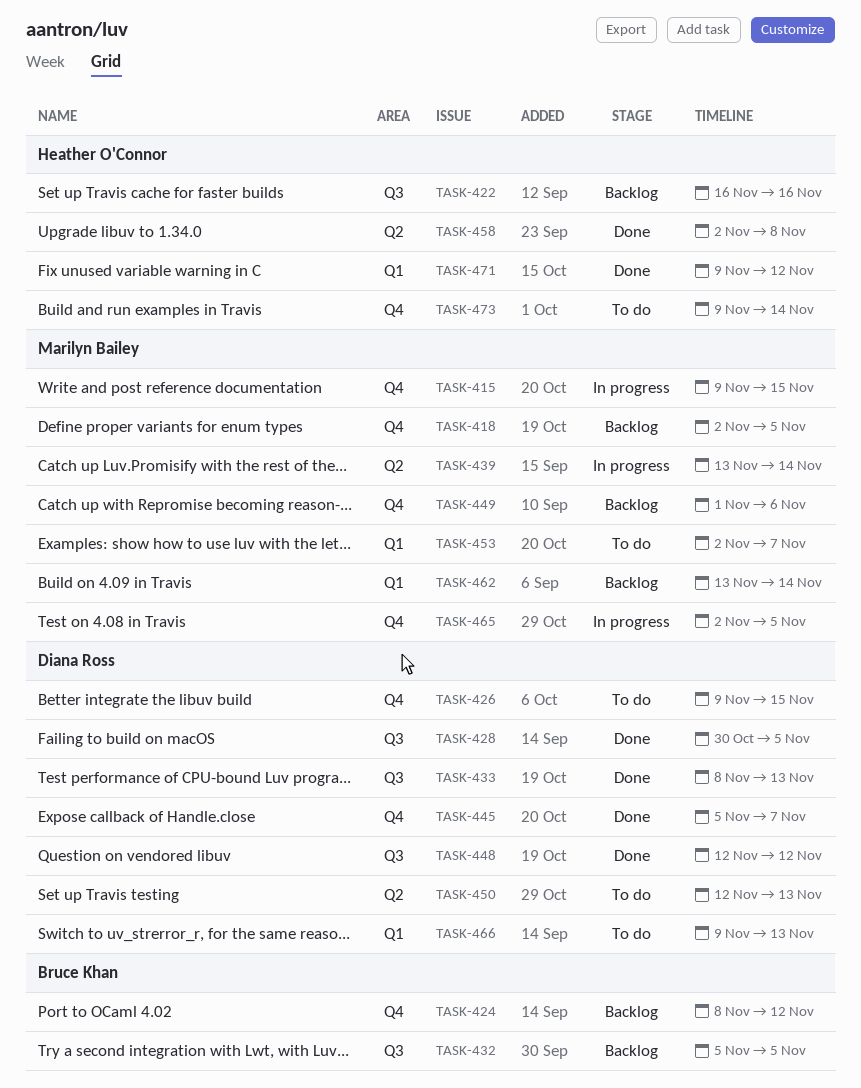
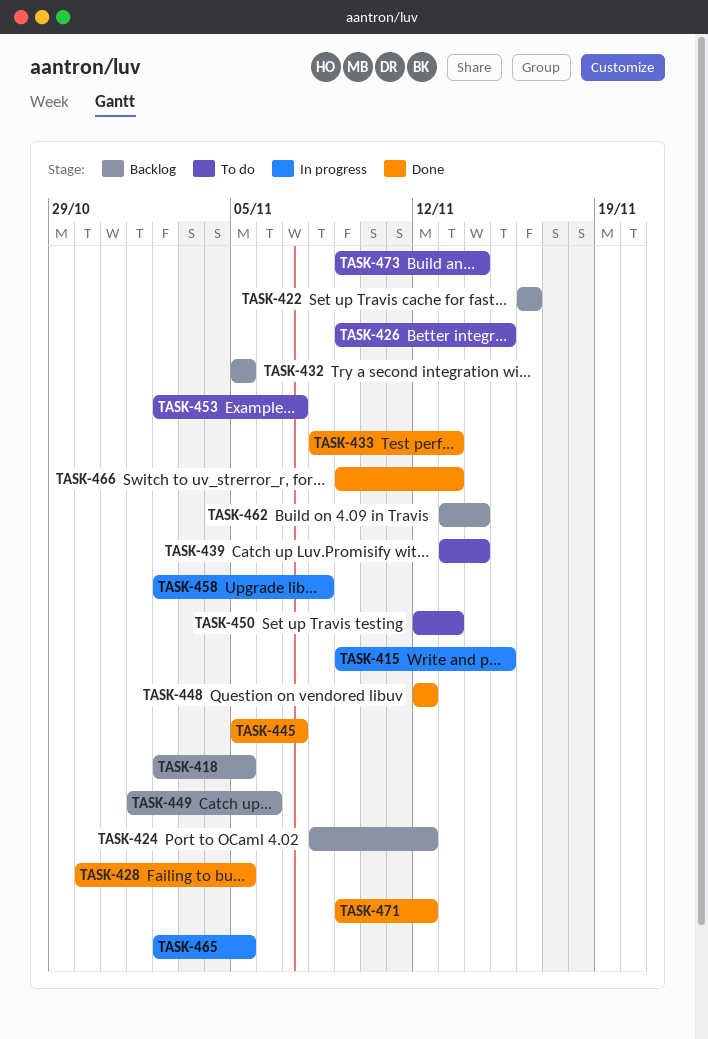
TASK-439, status: In progress -> To do
TASK-458, status: Done -> In progress
TASK-466, status: To do -> Done

